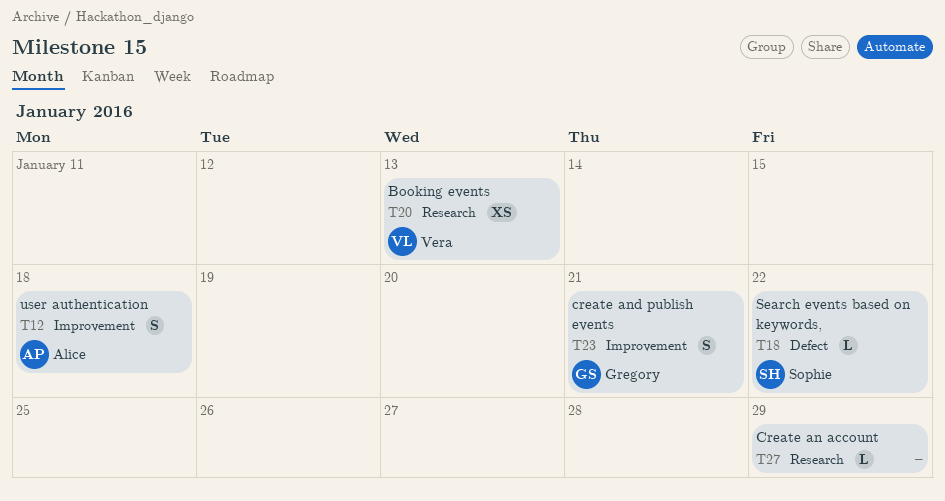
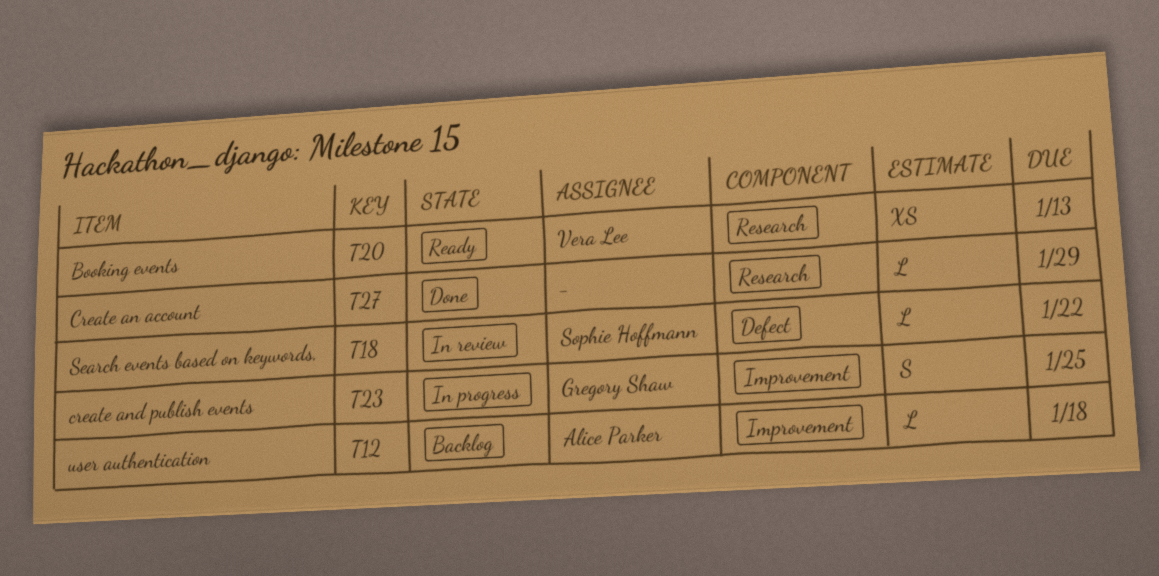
T12, estimate: S -> L
T23, due: Jan 21 -> Jan 25

